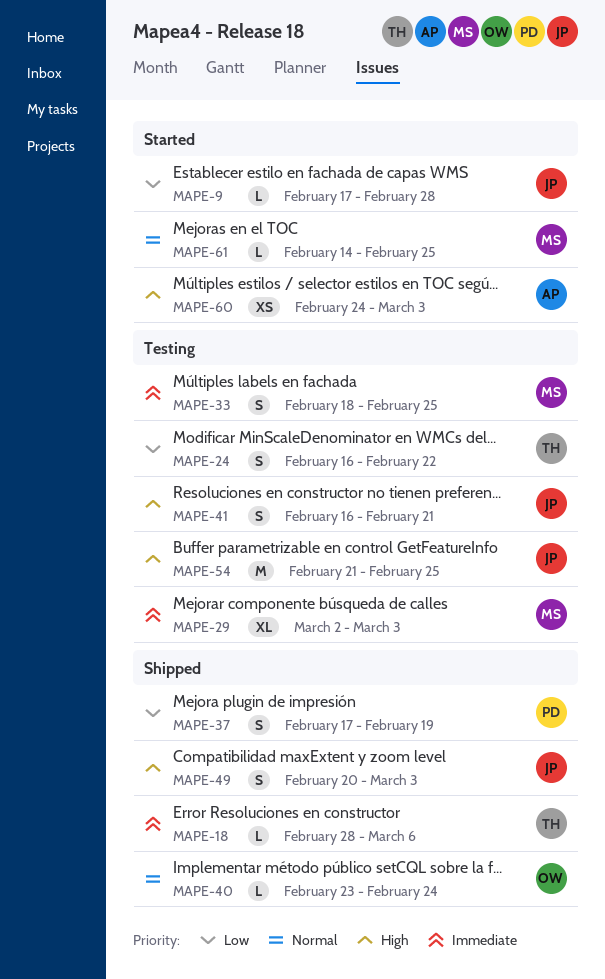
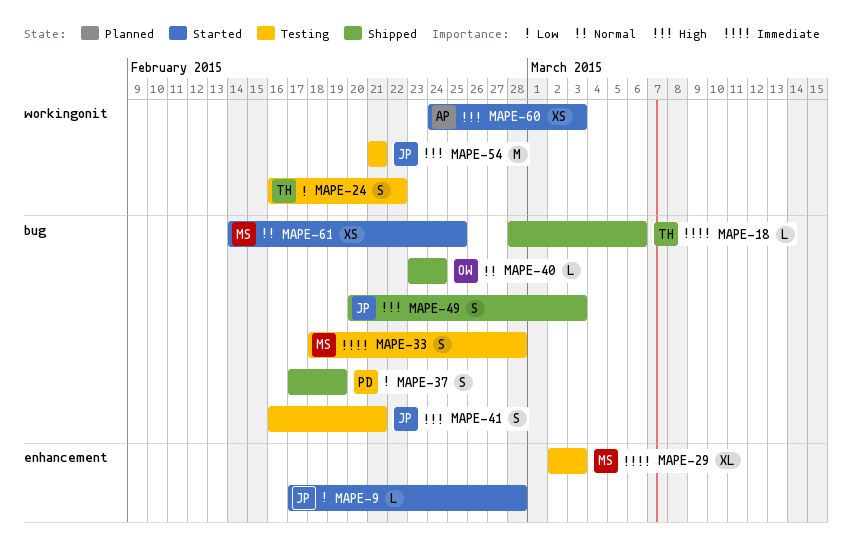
MAPE-33, due: Feb 25 -> Feb 28
MAPE-54, due: Feb 25 -> Feb 21
MAPE-61, estimate: L -> XS

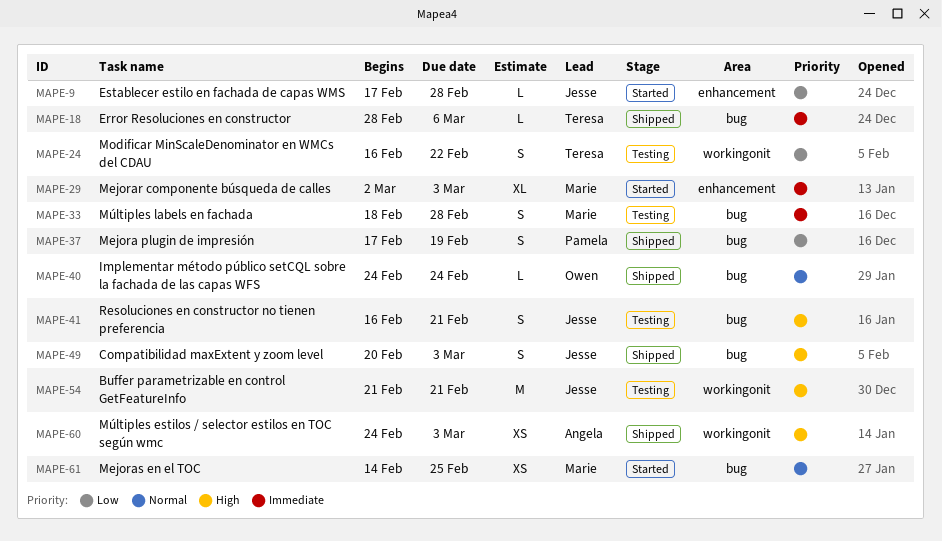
MAPE-29, status: Testing -> Started
MAPE-40, start: Feb 23 -> Feb 24
MAPE-60, status: Started -> Shipped

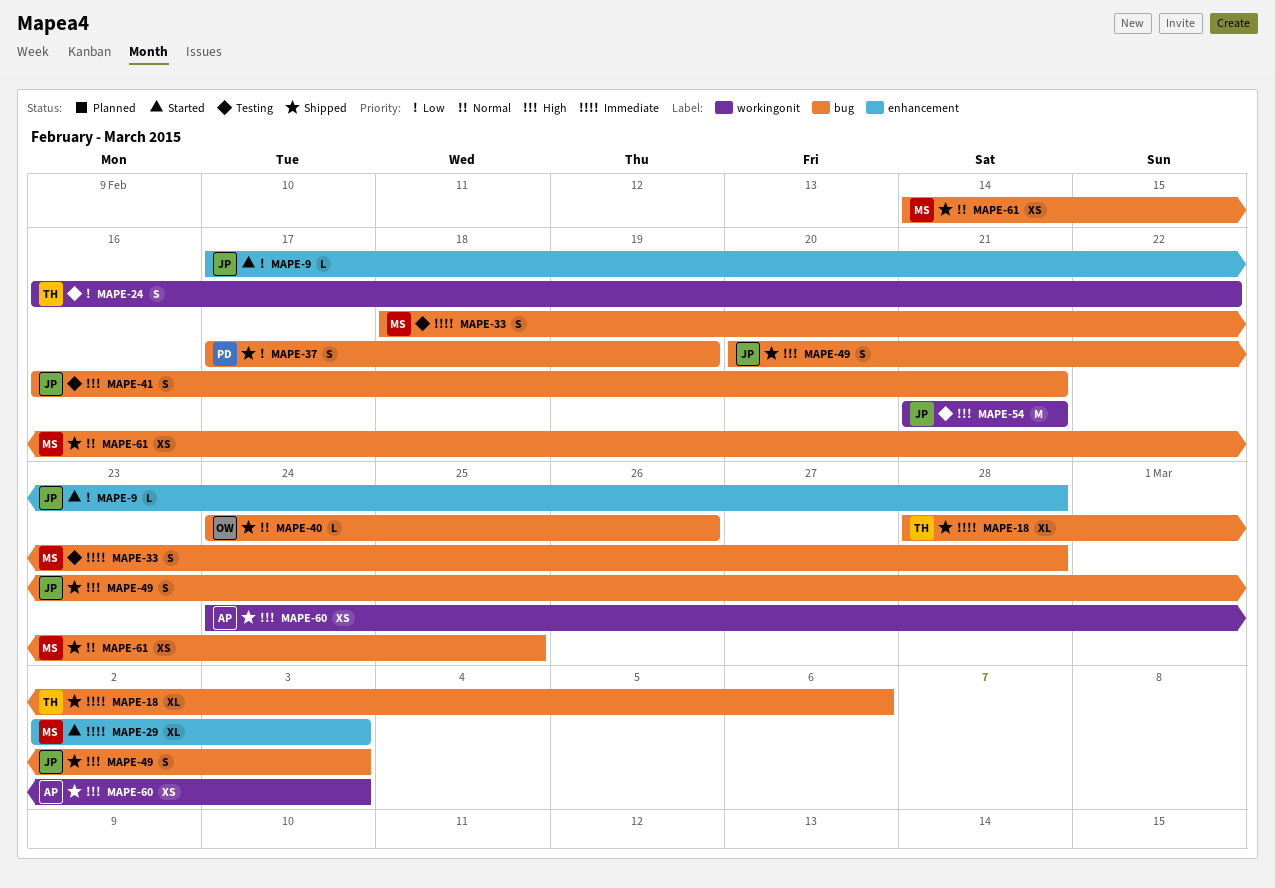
MAPE-18, estimate: L -> XL
MAPE-40, due: Feb 24 -> Feb 26
MAPE-61, status: Started -> Shipped

